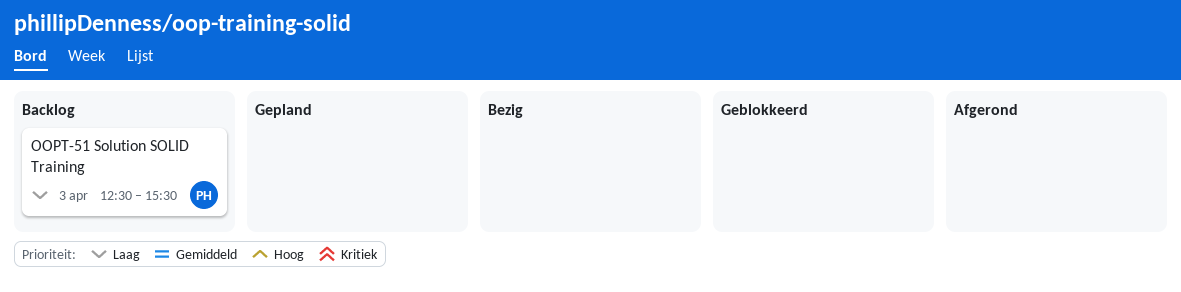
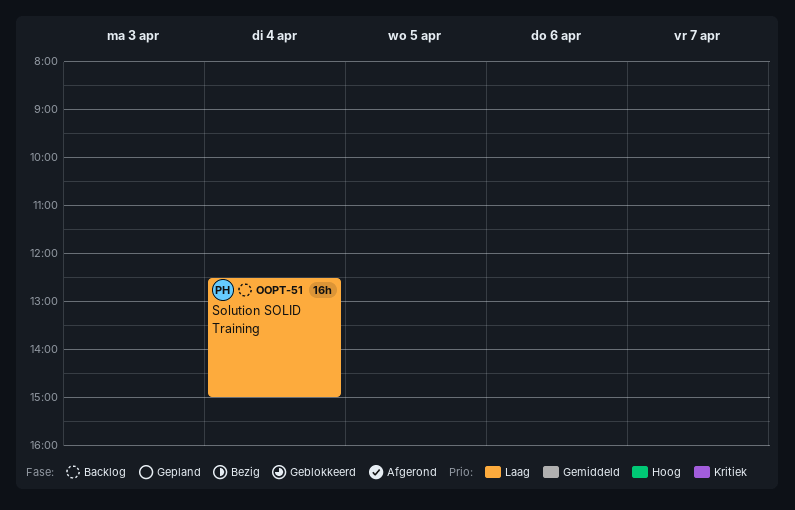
OOPT-51, day: Apr 3 -> Apr 4
OOPT-51, ends: 15:30 -> 15:00

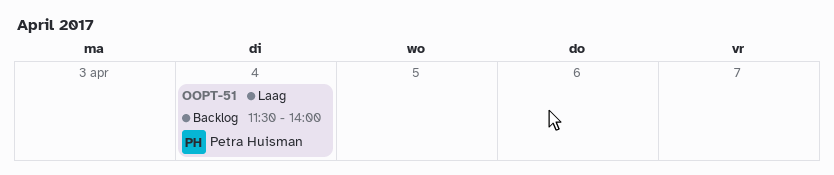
OOPT-51, begins: 12:30 -> 11:30
OOPT-51, ends: 15:00 -> 14:00

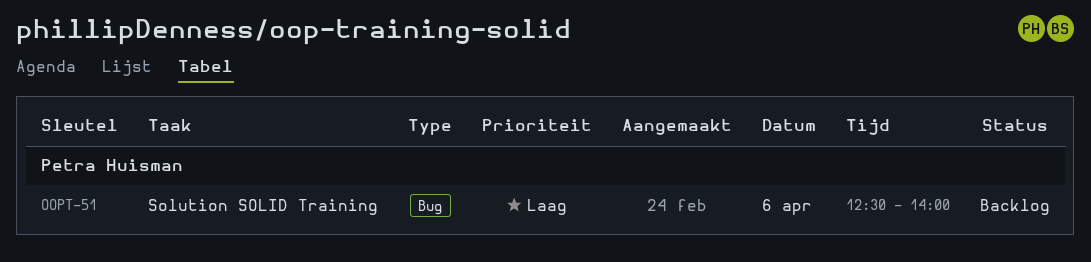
OOPT-51, day: Apr 4 -> Apr 6
OOPT-51, begins: 11:30 -> 12:30

